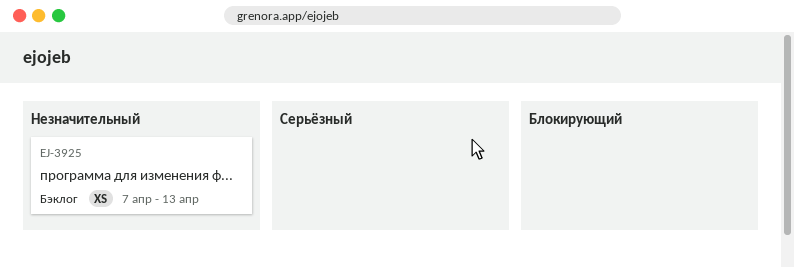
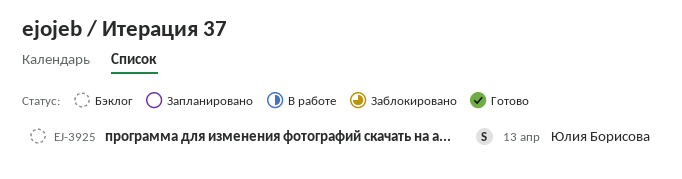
EJ-3925, estimate: XS -> S

